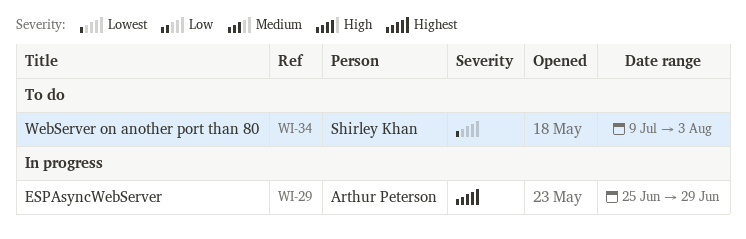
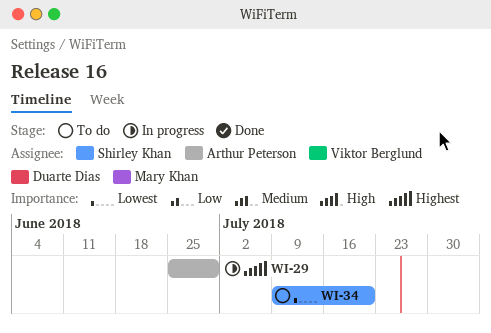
WI-34, due: Aug 3 -> Jul 20

